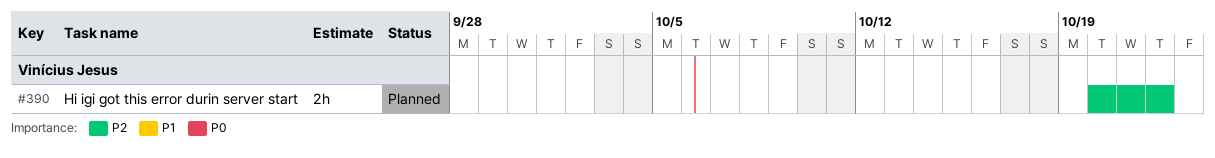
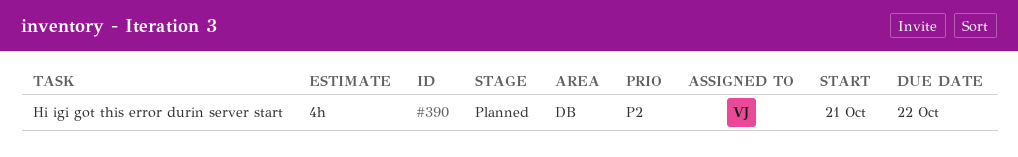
#390, estimate: 2h -> 4h
#390, start: Oct 20 -> Oct 21

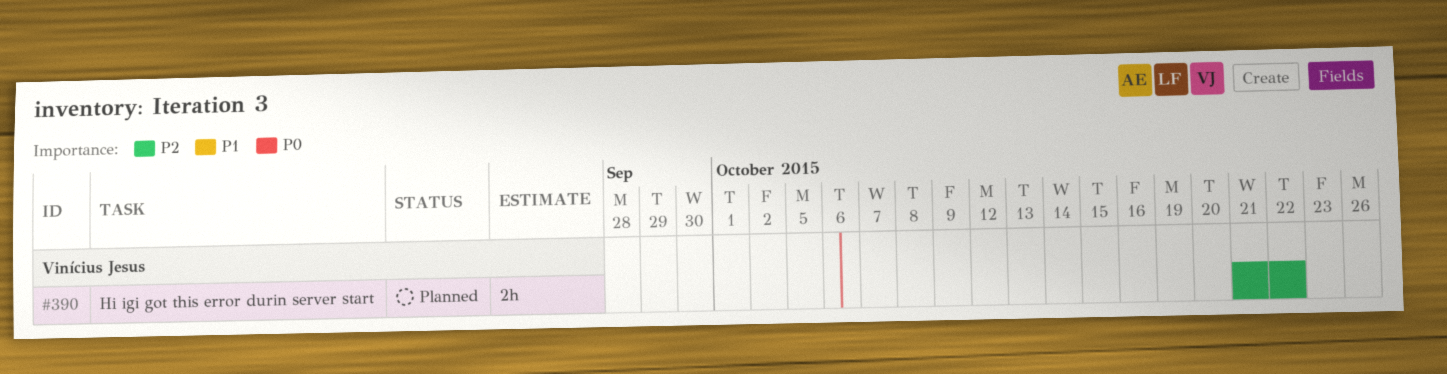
#390, estimate: 4h -> 2h

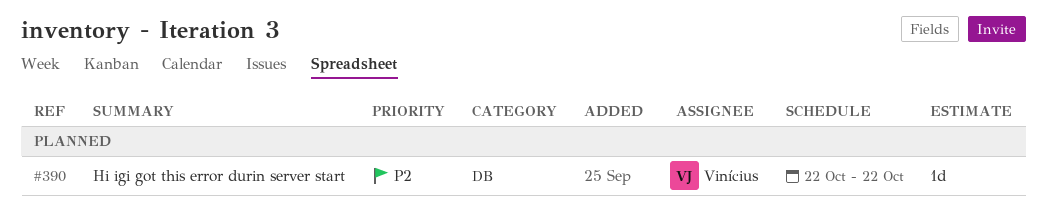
#390, estimate: 2h -> 1d
#390, start: Oct 21 -> Oct 22

